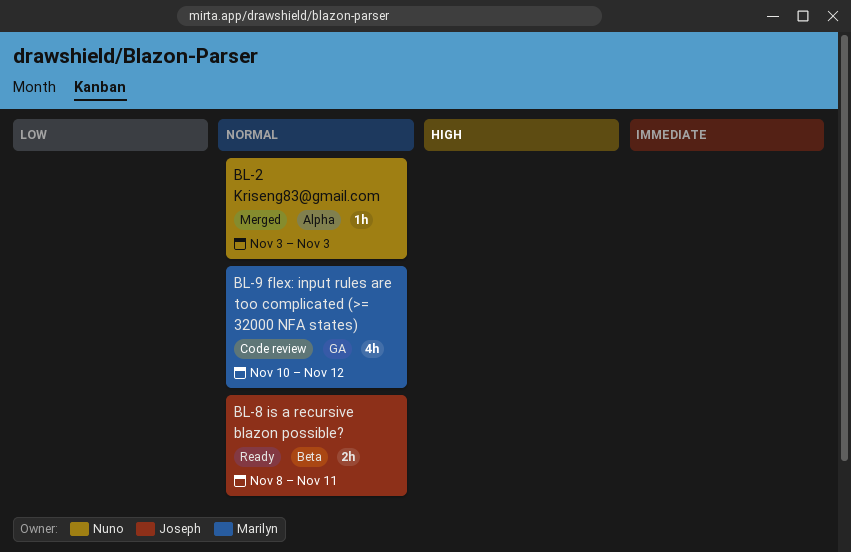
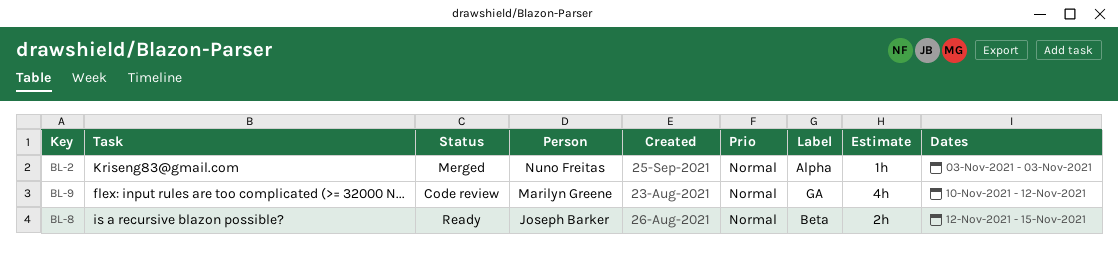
BL-8, start: Nov 8 -> Nov 12
BL-8, due: Nov 11 -> Nov 15

